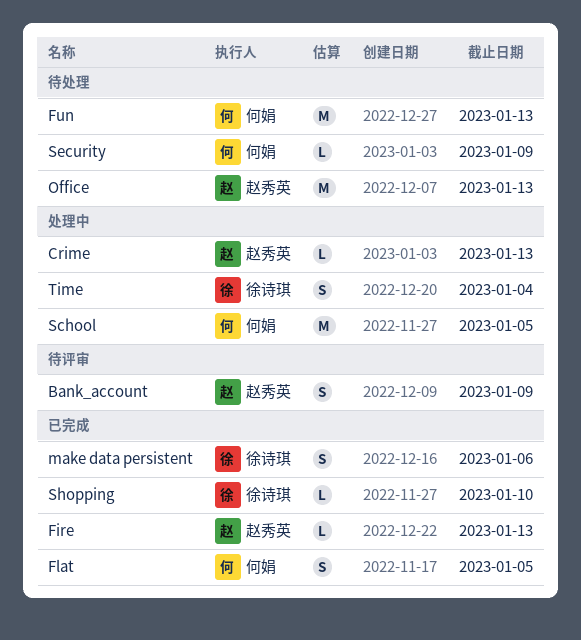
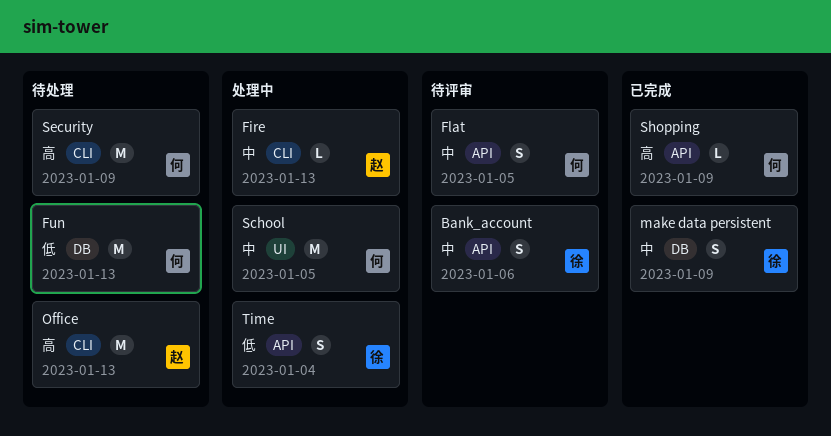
Bank_account, owner: 赵秀英 -> 徐诗琪
Bank_account, due: Jan 9 -> Jan 6
Crime: present -> none
Fire, status: 已完成 -> 处理中
Flat, status: 已完成 -> 待评审
make data persistent, due: Jan 6 -> Jan 9
Security, estimate: L -> M
Shopping, owner: 徐诗琪 -> 何娟
Shopping, due: Jan 10 -> Jan 9

